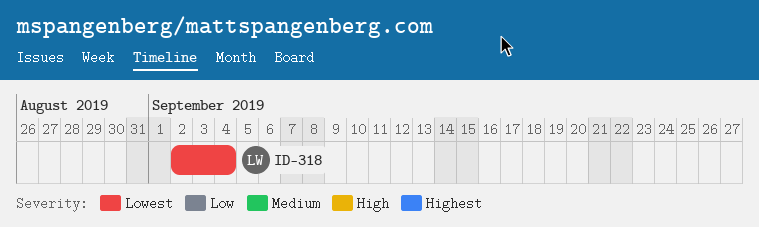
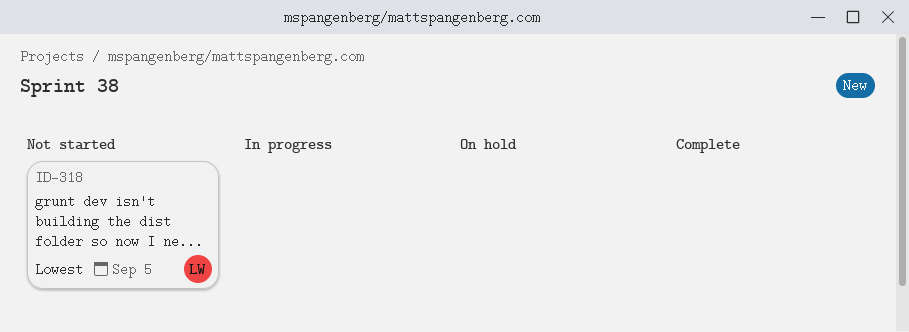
ID-318, due: Sep 4 -> Sep 5

